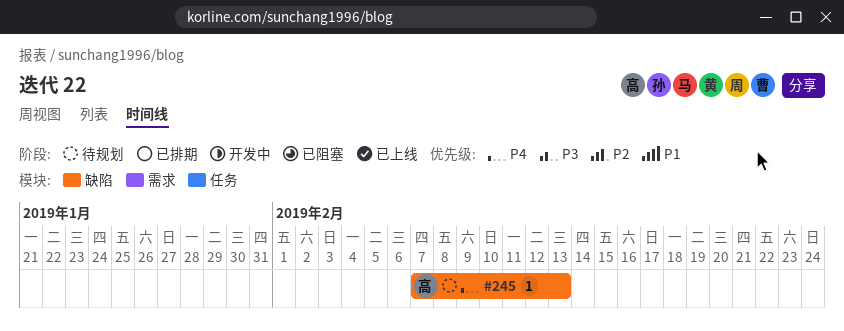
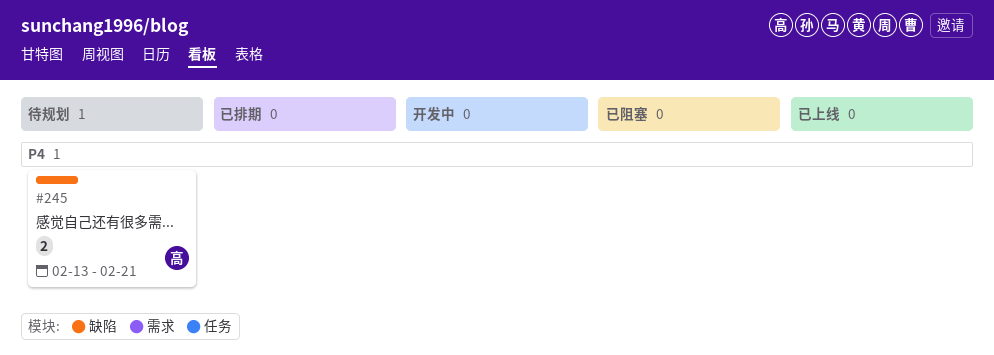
#245, estimate: 1 -> 2
#245, start: Feb 7 -> Feb 13
#245, due: Feb 13 -> Feb 21

